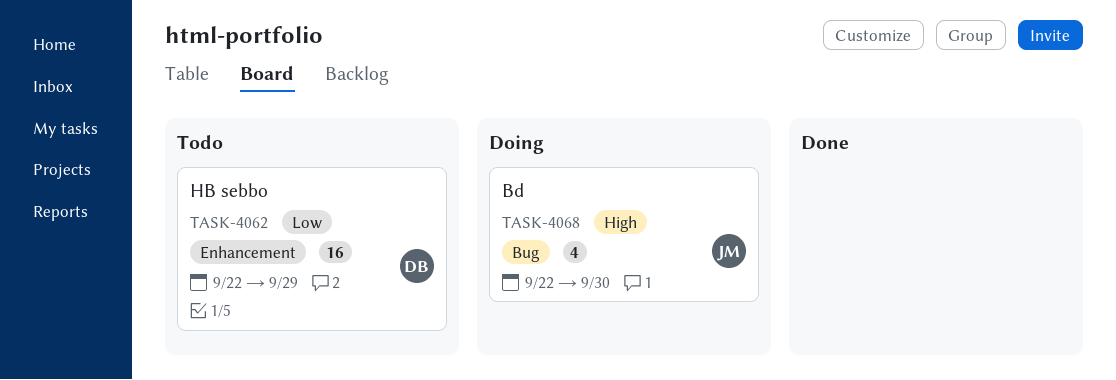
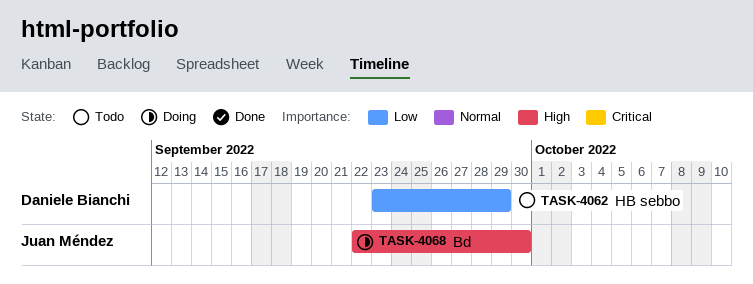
TASK-4062, start: Sep 22 -> Sep 23

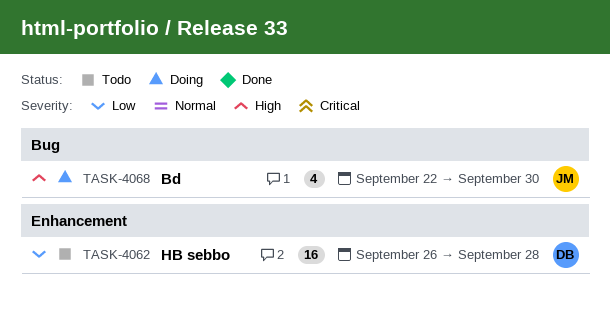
TASK-4062, start: Sep 23 -> Sep 26
TASK-4062, due: Sep 29 -> Sep 28

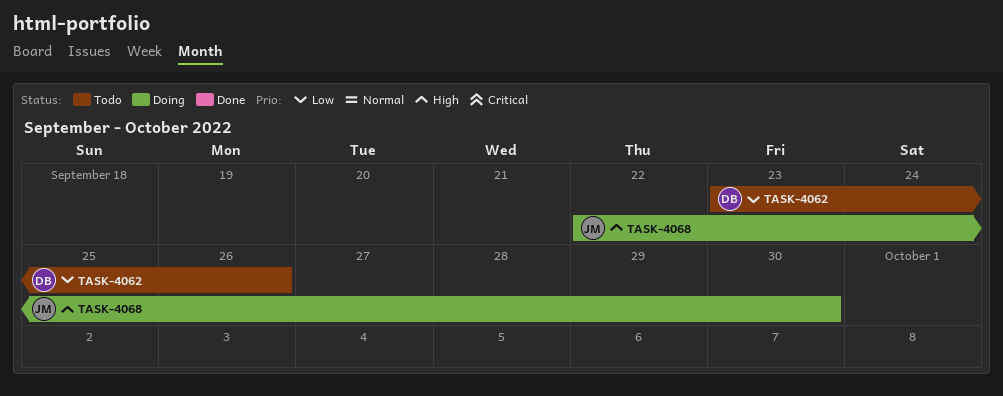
TASK-4062, start: Sep 26 -> Sep 23
TASK-4062, due: Sep 28 -> Sep 26

